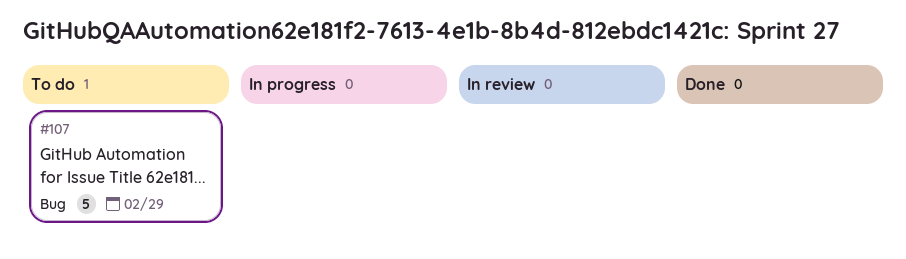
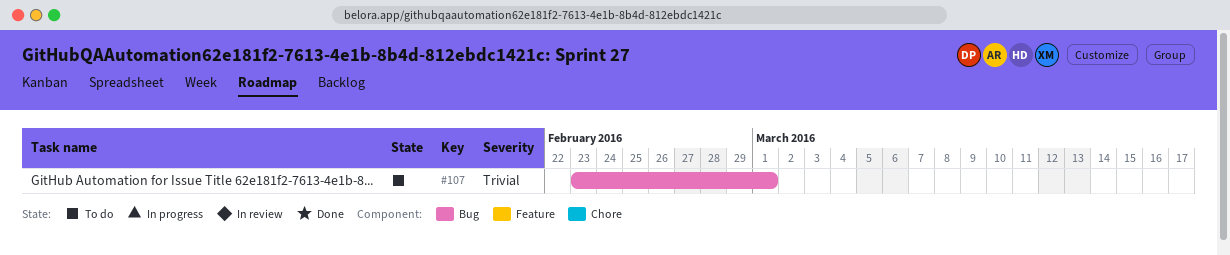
#107, due: Feb 29 -> Mar 1

